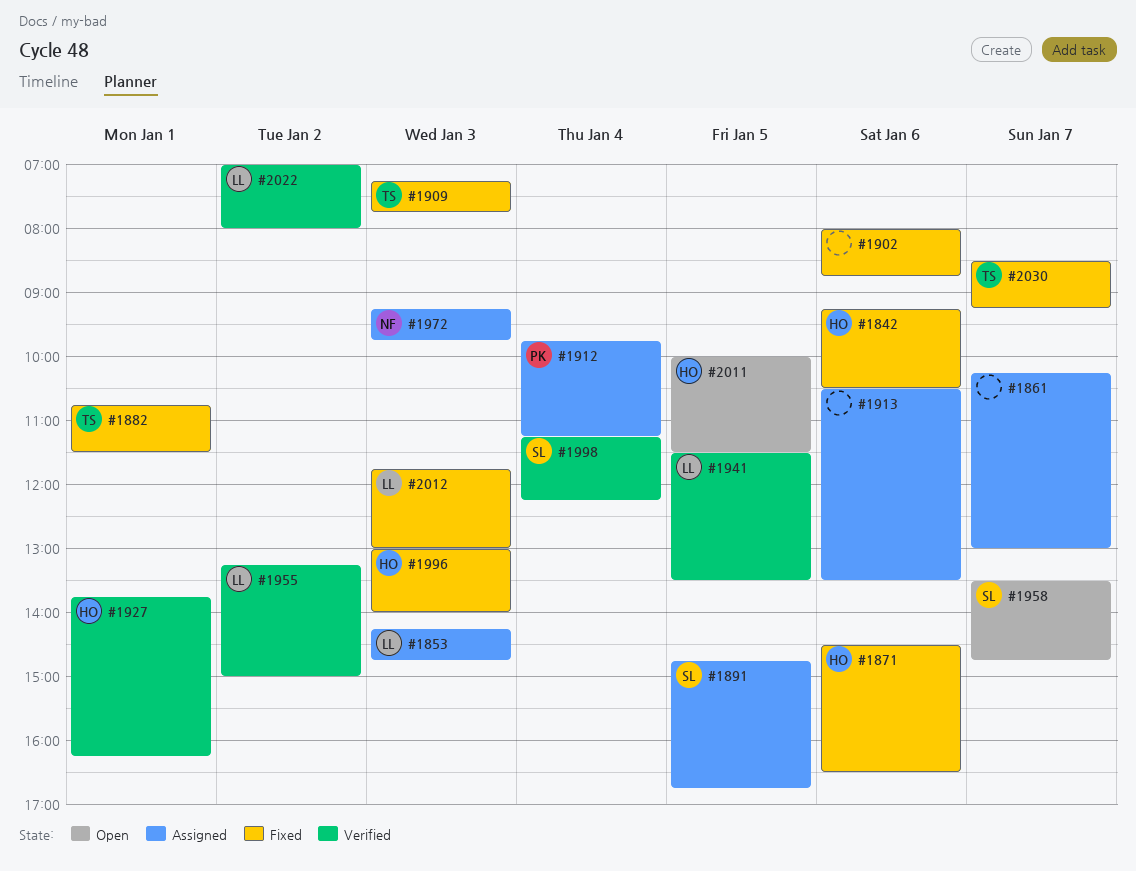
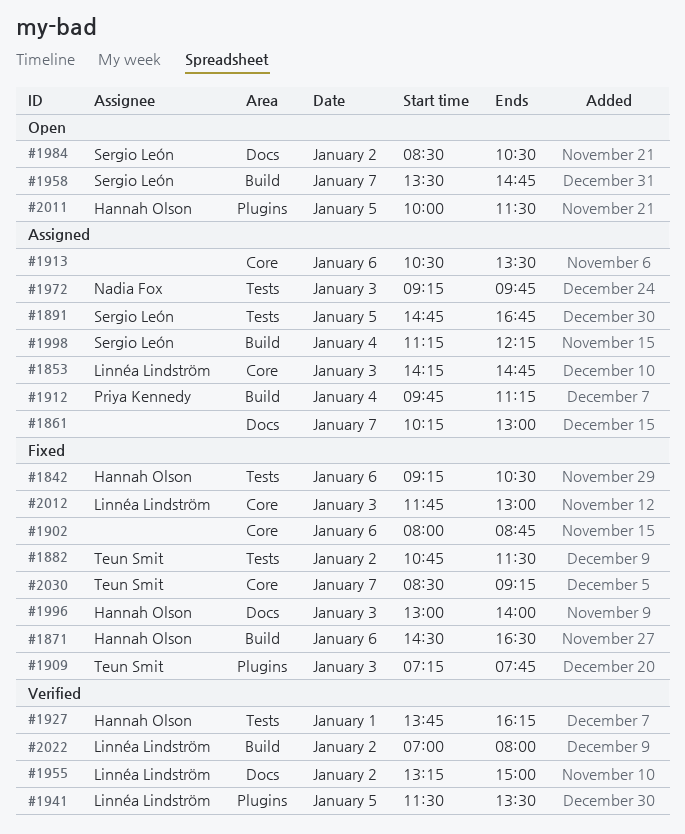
#1882, day: Jan 1 -> Jan 2
#1984: none -> present
#1998, status: Verified -> Assigned

